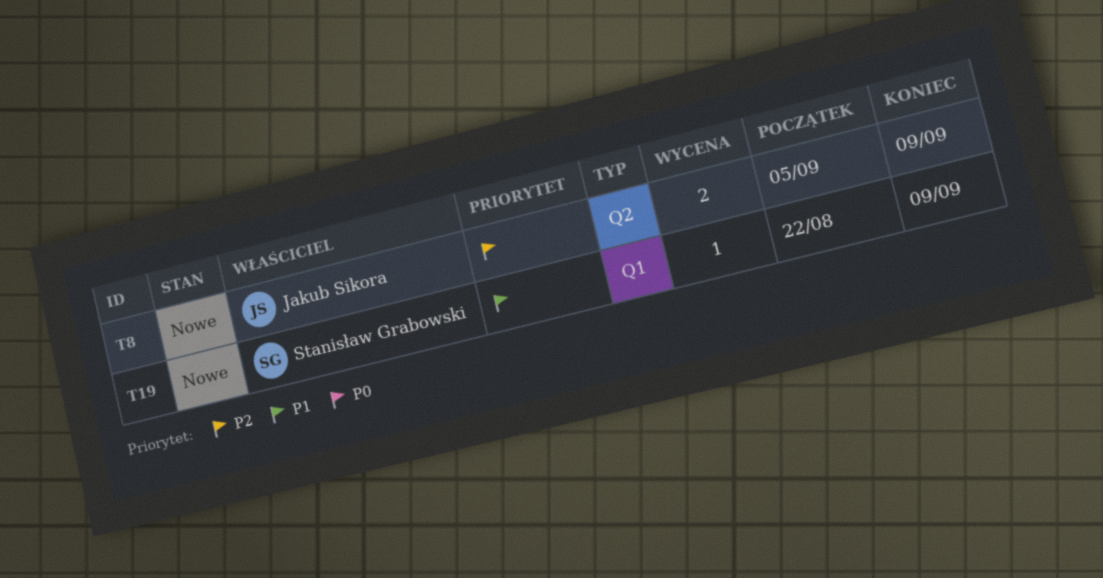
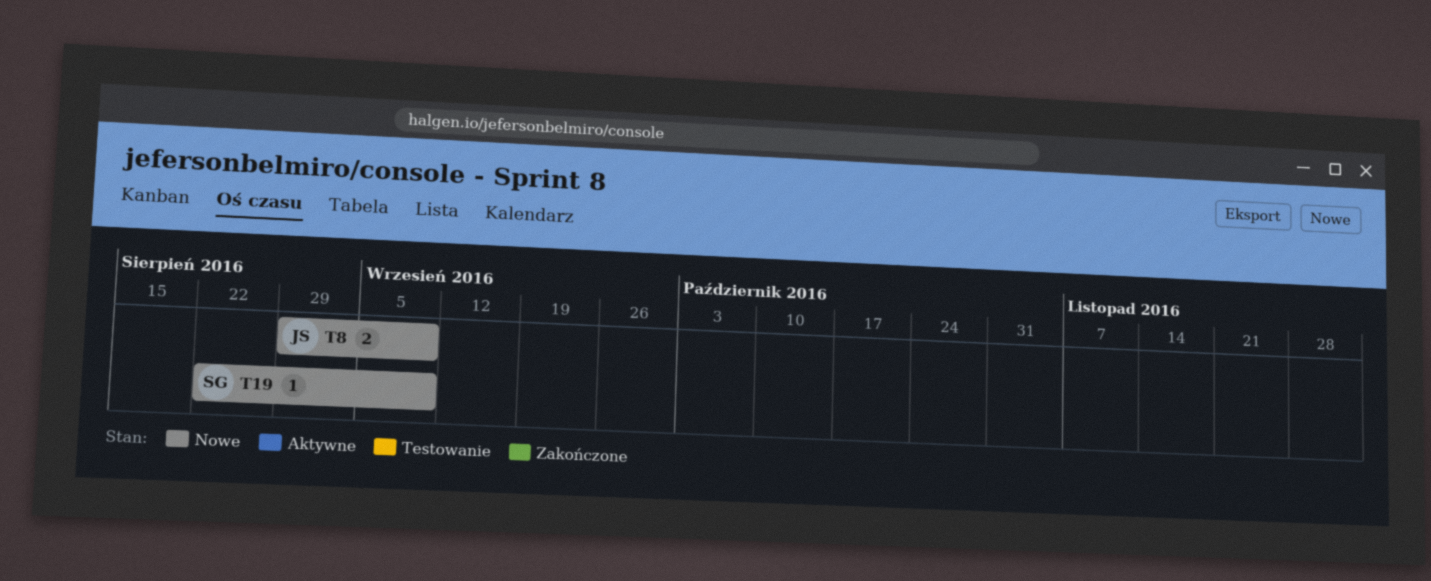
T8, start: Sep 5 -> Aug 29

